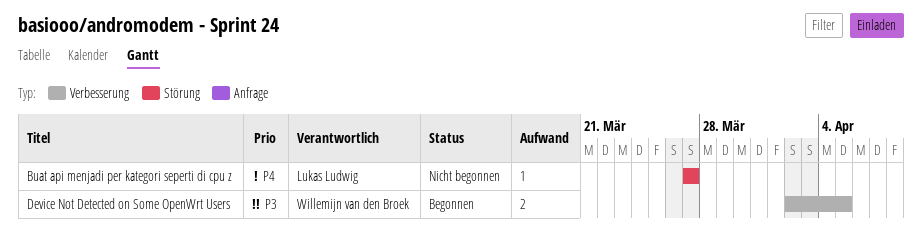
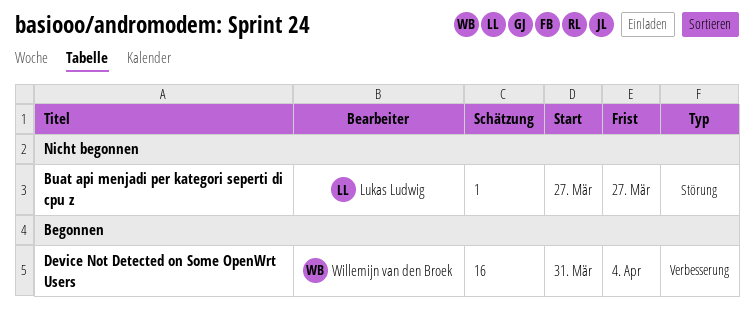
Device Not Detected on Some OpenWrt Users, estimate: 2 -> 16
Device Not Detected on Some OpenWrt Users, start: Apr 2 -> Mar 31
Device Not Detected on Some OpenWrt Users, due: Apr 5 -> Apr 4

